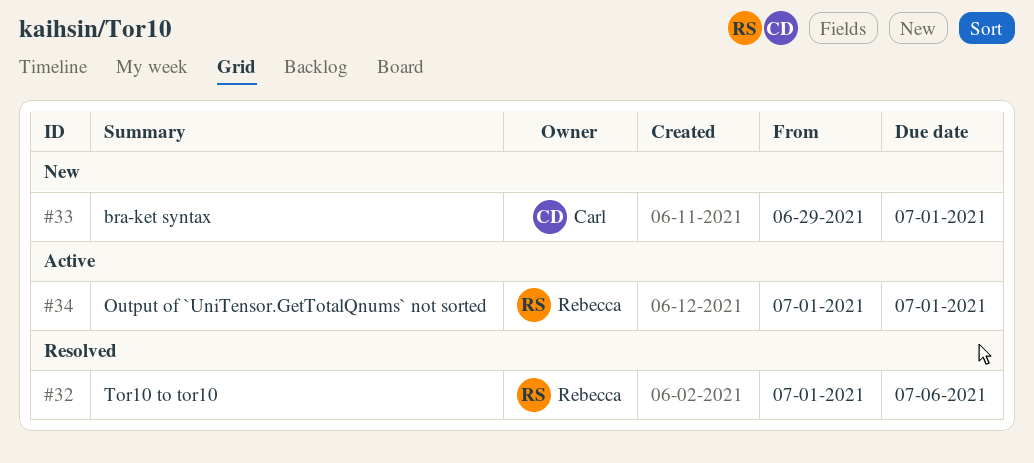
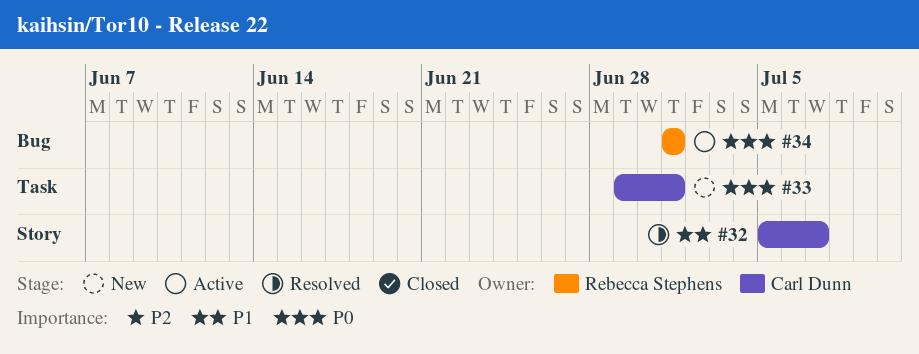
#32, owner: Rebecca Stephens -> Carl Dunn
#32, start: Jul 1 -> Jul 5
#32, due: Jul 6 -> Jul 7

